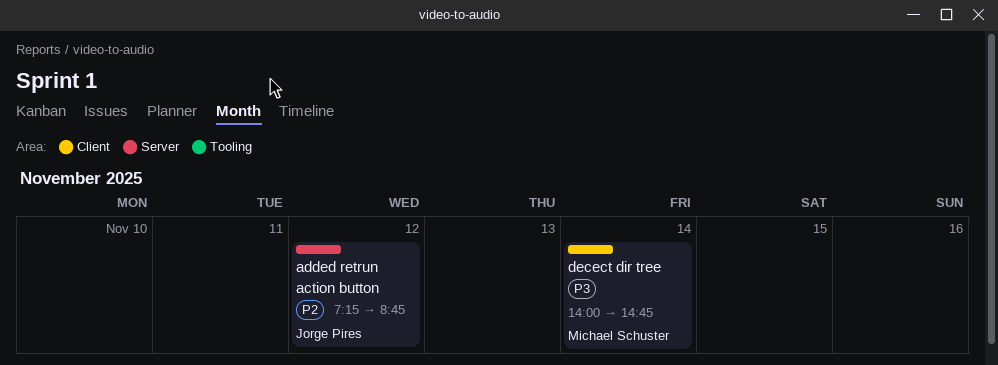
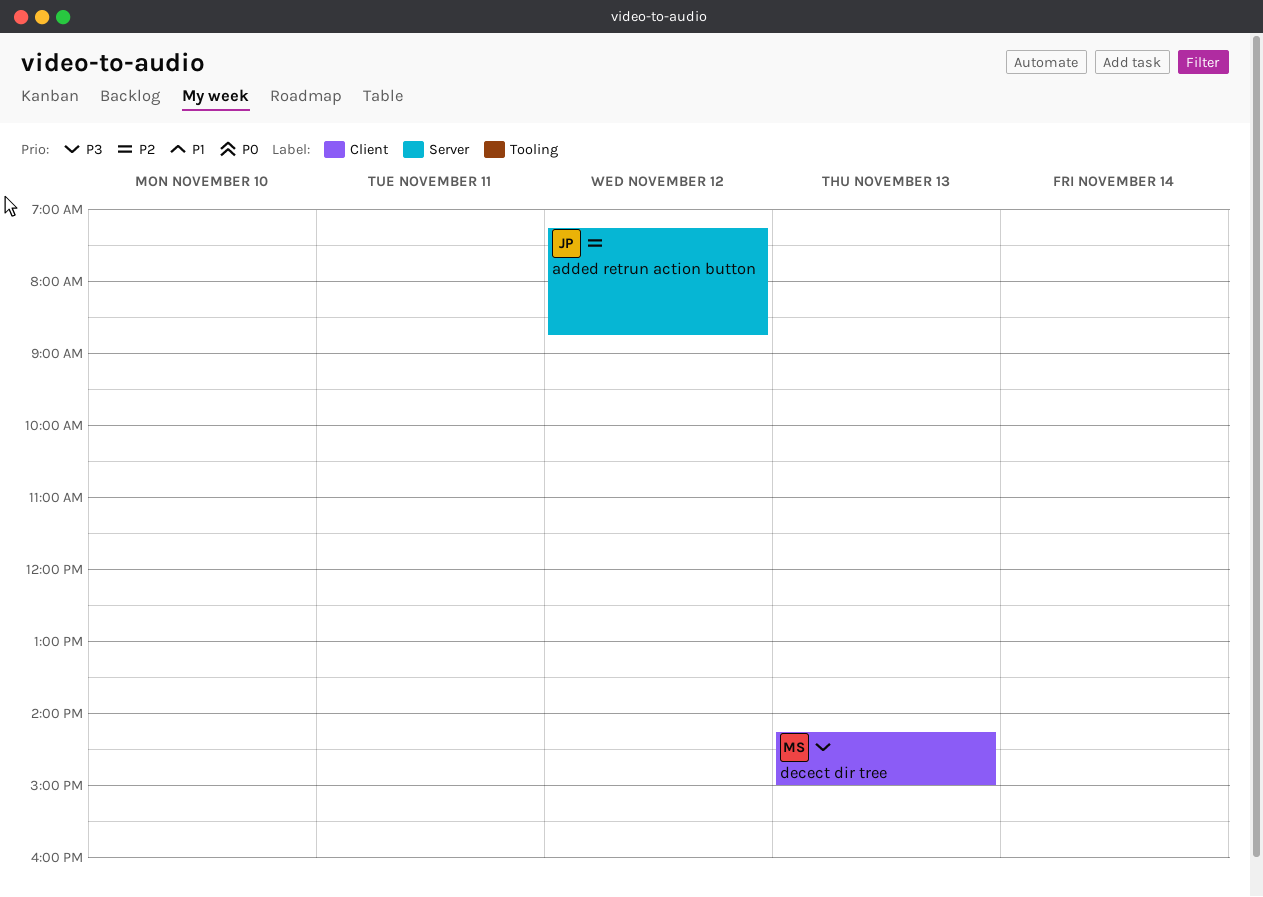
decect dir tree, day: Nov 14 -> Nov 13
decect dir tree, begins: 14:00 -> 14:15
decect dir tree, ends: 14:45 -> 15:00

